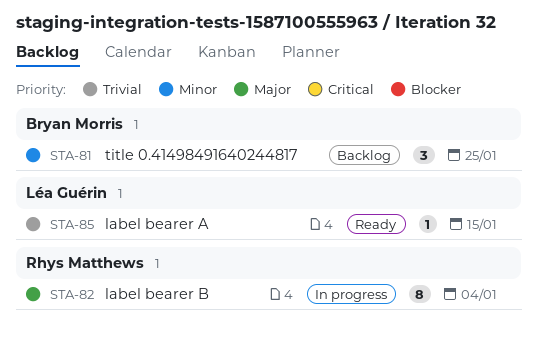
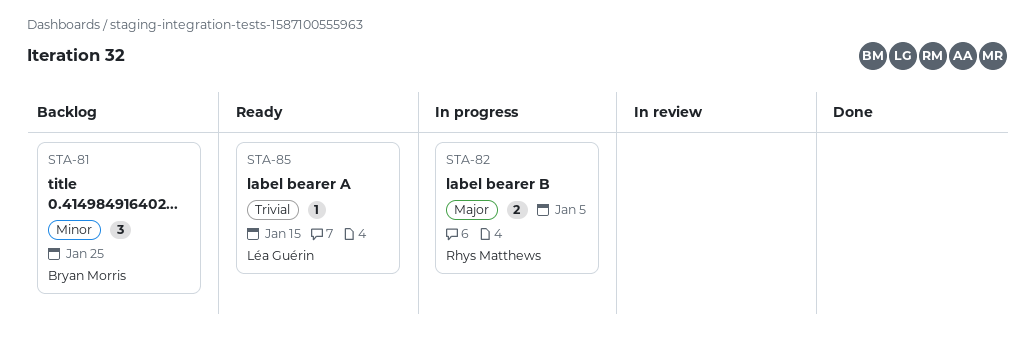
STA-82, estimate: 8 -> 2
STA-82, due: Jan 4 -> Jan 5

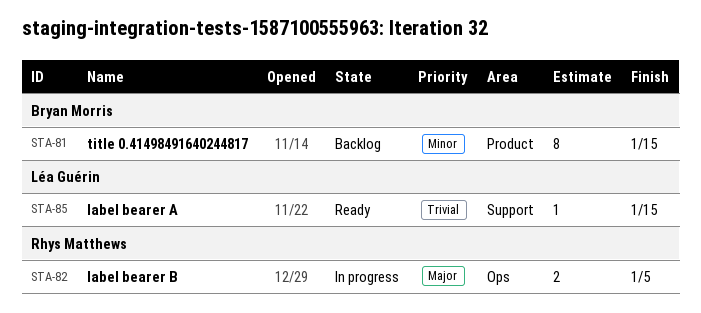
STA-81, estimate: 3 -> 8
STA-81, due: Jan 25 -> Jan 15

